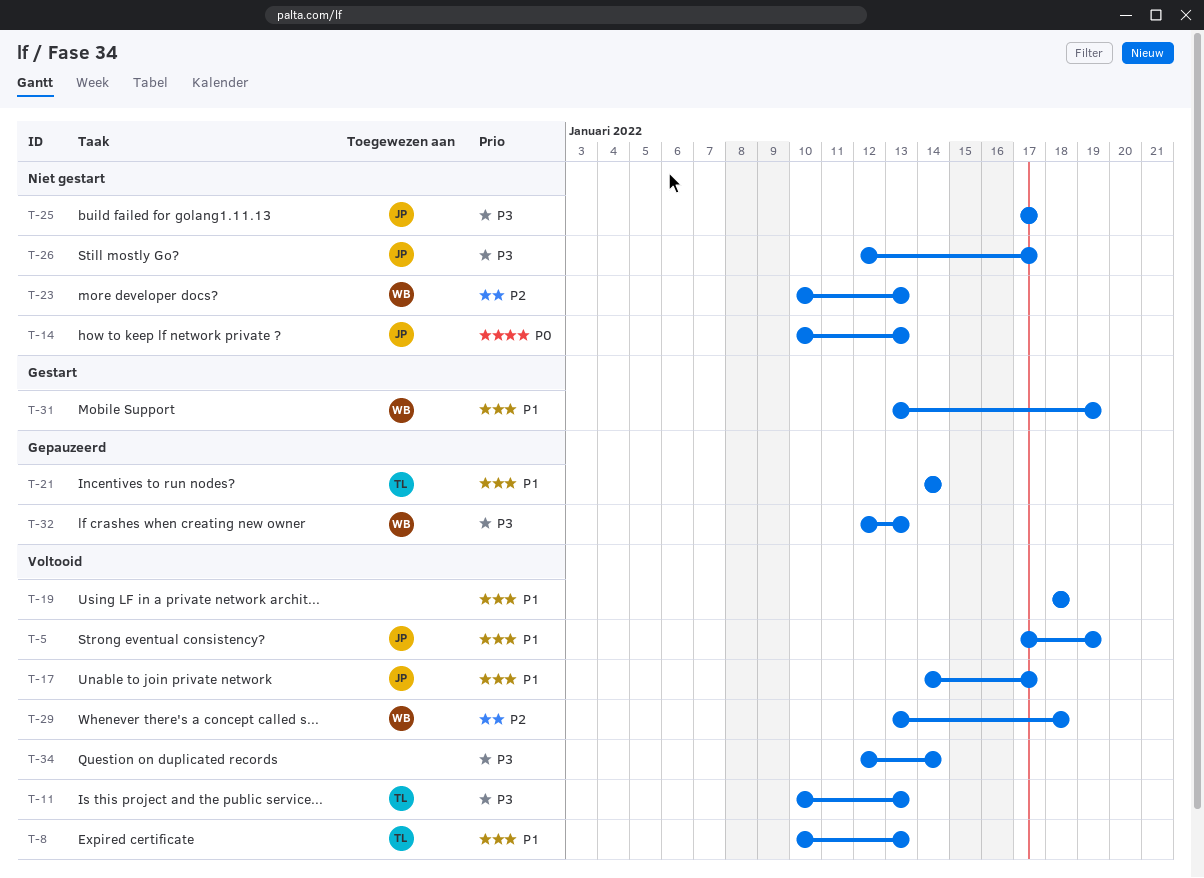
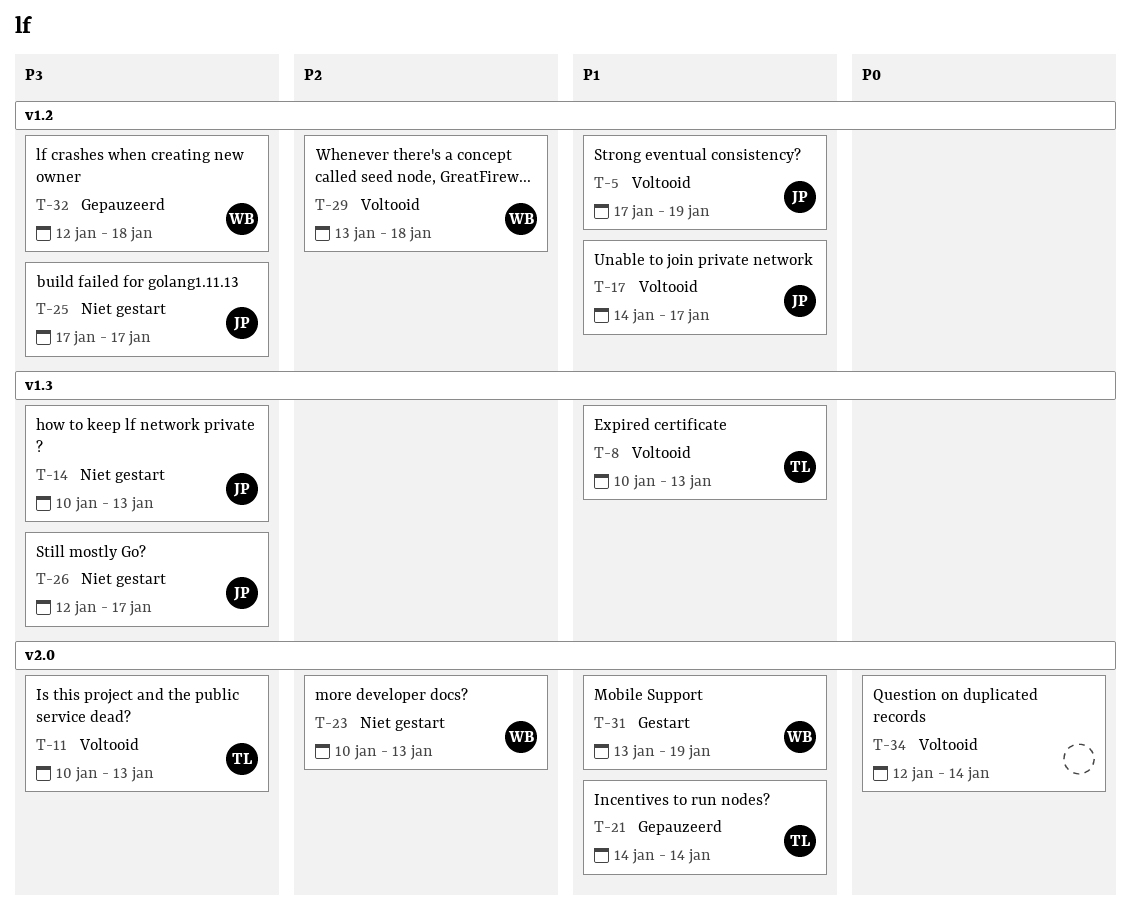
T-14, priority: P0 -> P3
T-19: present -> none
T-32, due: Jan 13 -> Jan 18
T-34, priority: P3 -> P0

